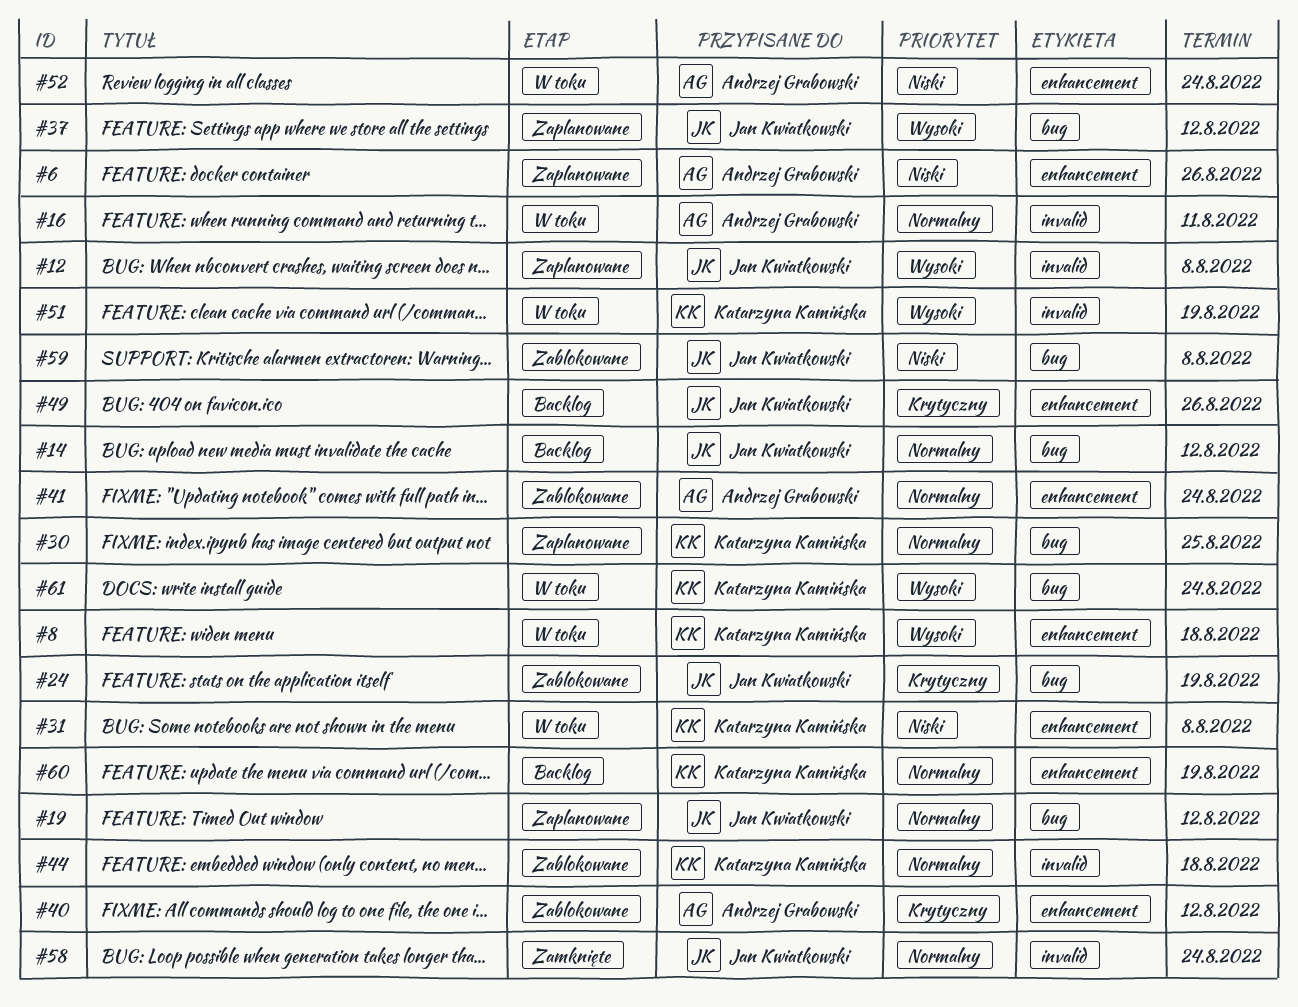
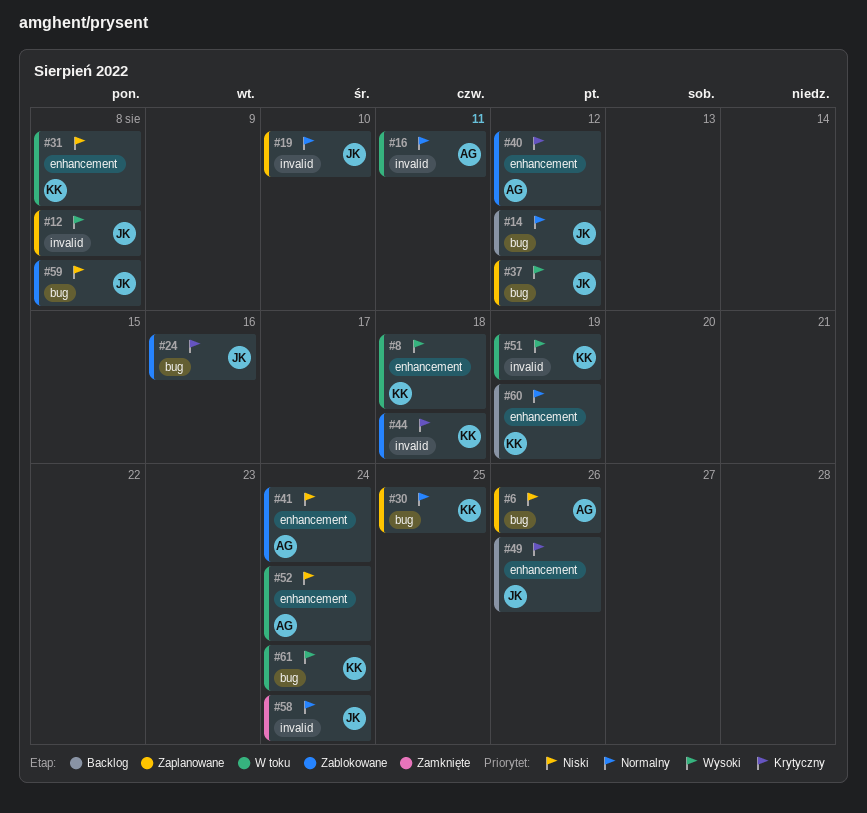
#6, label: enhancement -> bug
#19, label: bug -> invalid
#19, due: Aug 12 -> Aug 10
#24, due: Aug 19 -> Aug 16
#41, priority: Normalny -> Niski
#44, priority: Normalny -> Krytyczny

